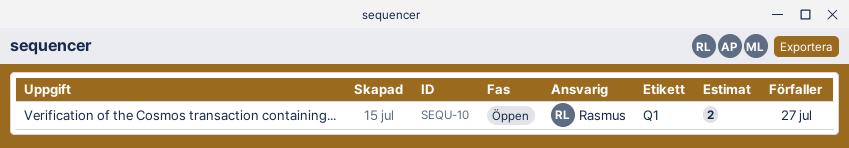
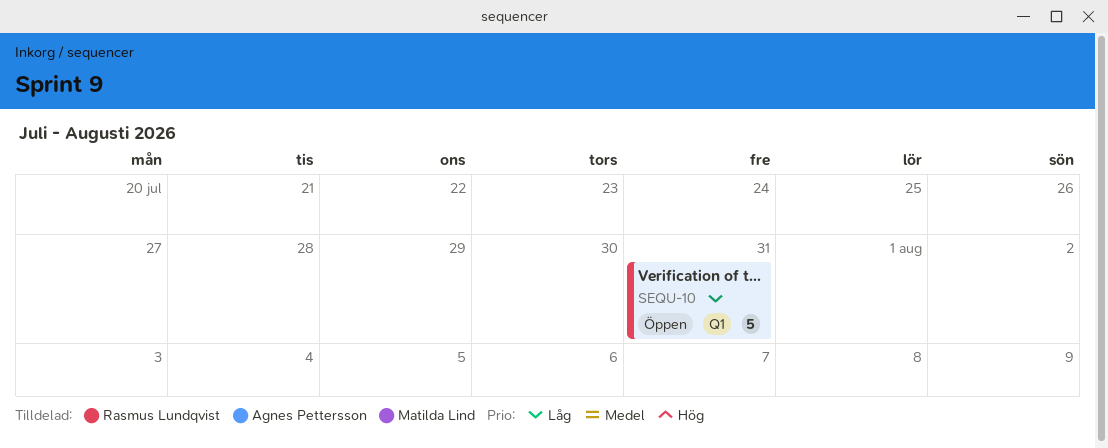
SEQU-10, estimate: 2 -> 5
SEQU-10, due: Jul 27 -> Jul 31

